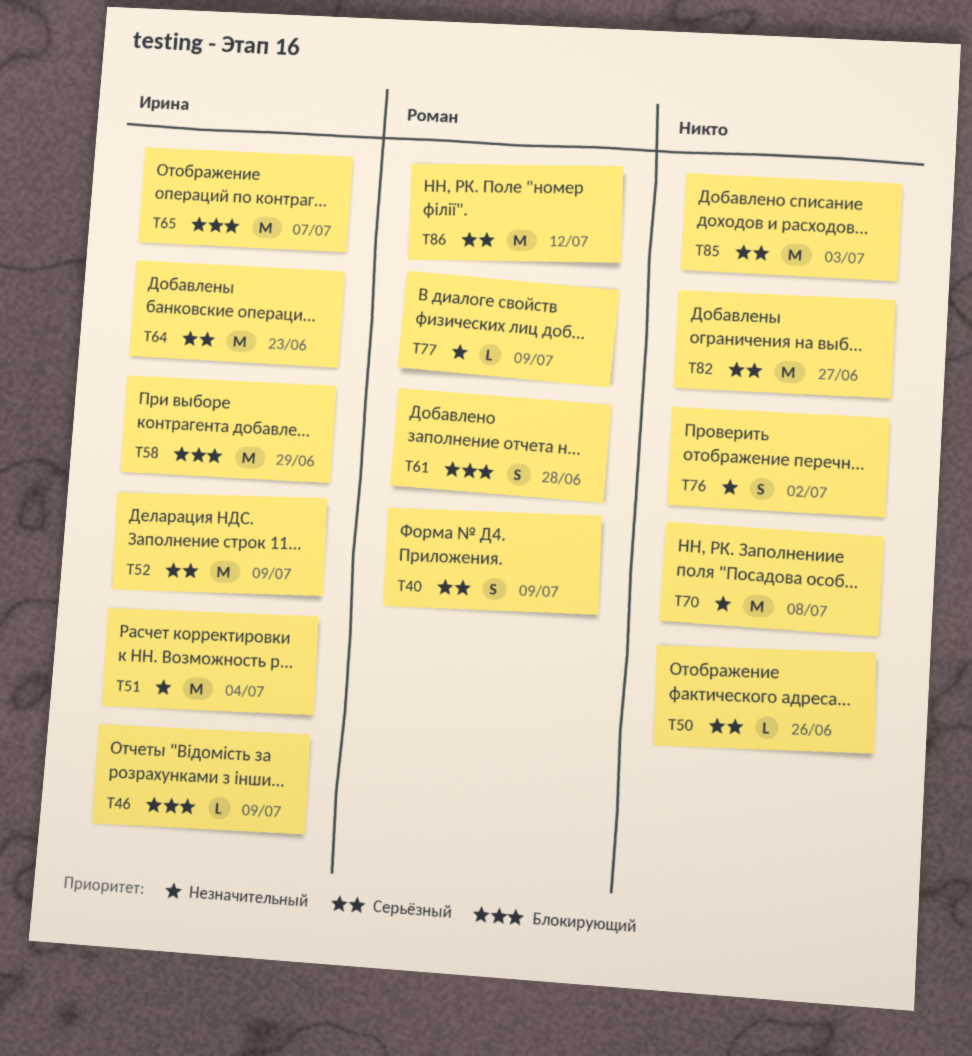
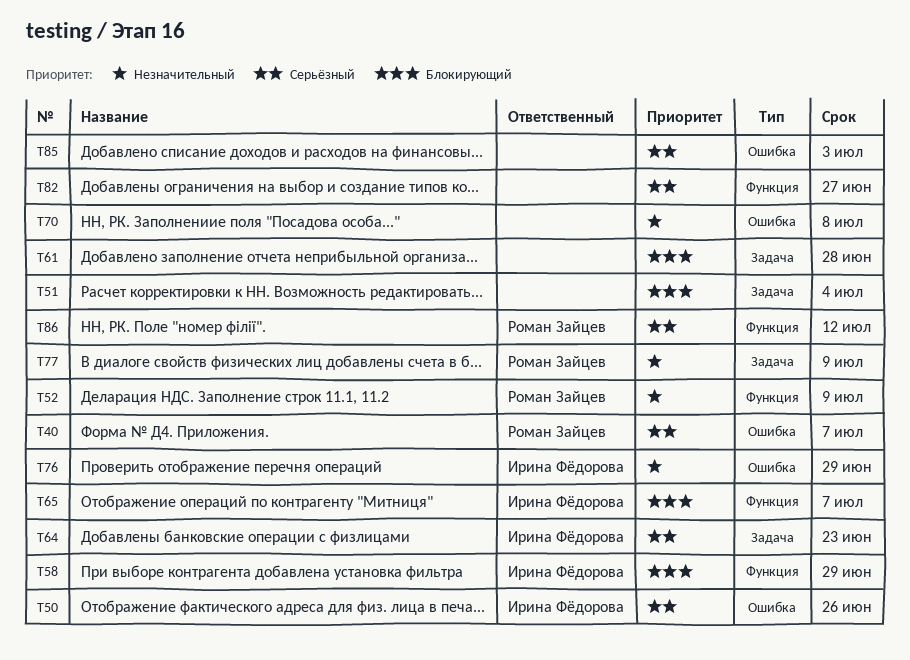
T40, due: Jul 9 -> Jul 7
T46: present -> none
T50, owner: none -> Ирина Фёдорова
T51, owner: Ирина Фёдорова -> none
T51, priority: Незначительный -> Блокирующий
T52, owner: Ирина Фёдорова -> Роман Зайцев
T52, priority: Серьёзный -> Незначительный
T61, owner: Роман Зайцев -> none
T76, owner: none -> Ирина Фёдорова
T76, due: Jul 2 -> Jun 29

